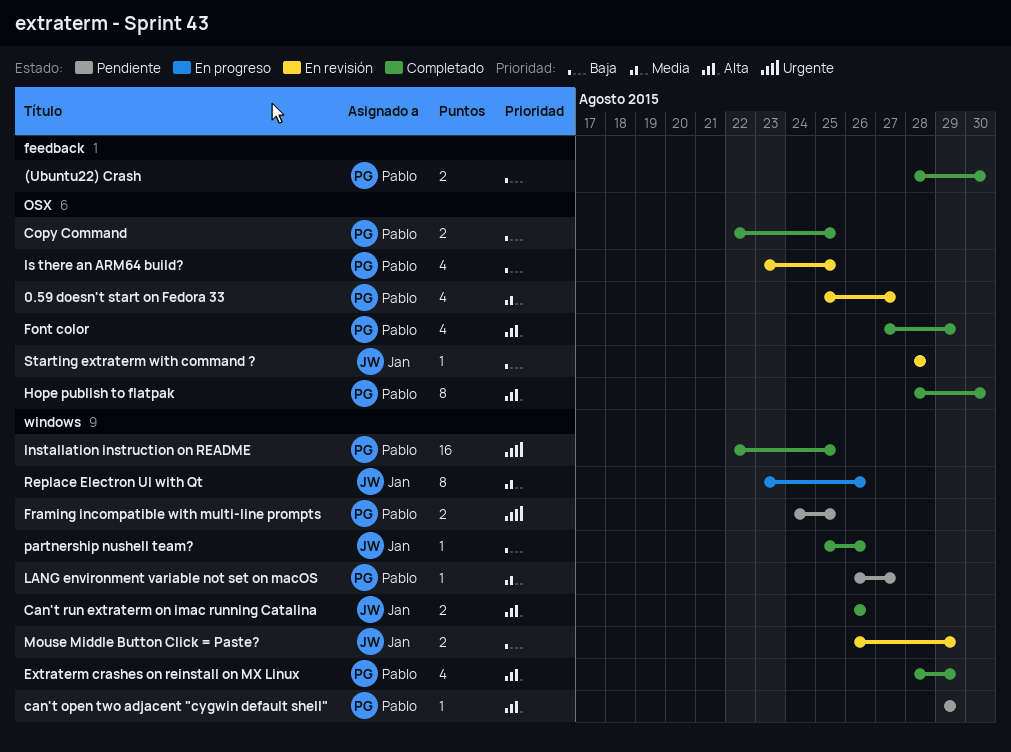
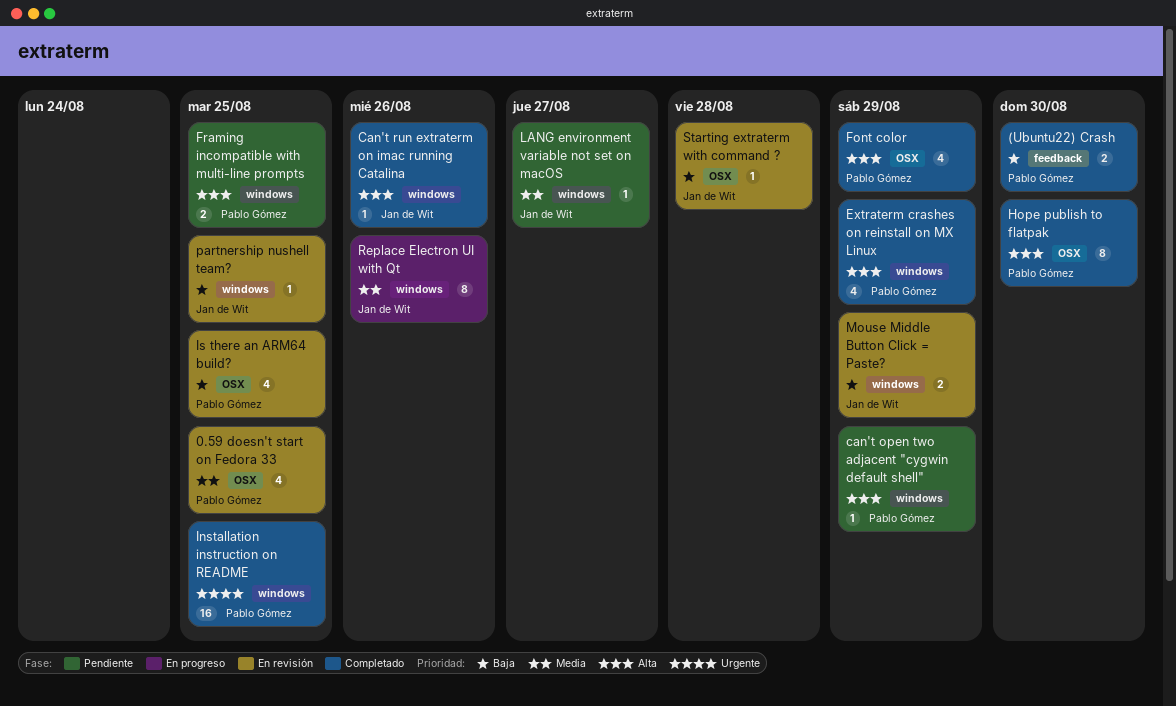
0.59 doesn't start on Fedora 33, due: Aug 27 -> Aug 25
Can't run extraterm on imac running Catalina, estimate: 2 -> 1
Copy Command: present -> none
Framing incompatible with multi-line prompts, priority: Urgente -> Alta
LANG environment variable not set on macOS, owner: Pablo Gómez -> Jan de Wit
partnership nushell team?, status: Completado -> En revisión
partnership nushell team?, due: Aug 26 -> Aug 25

